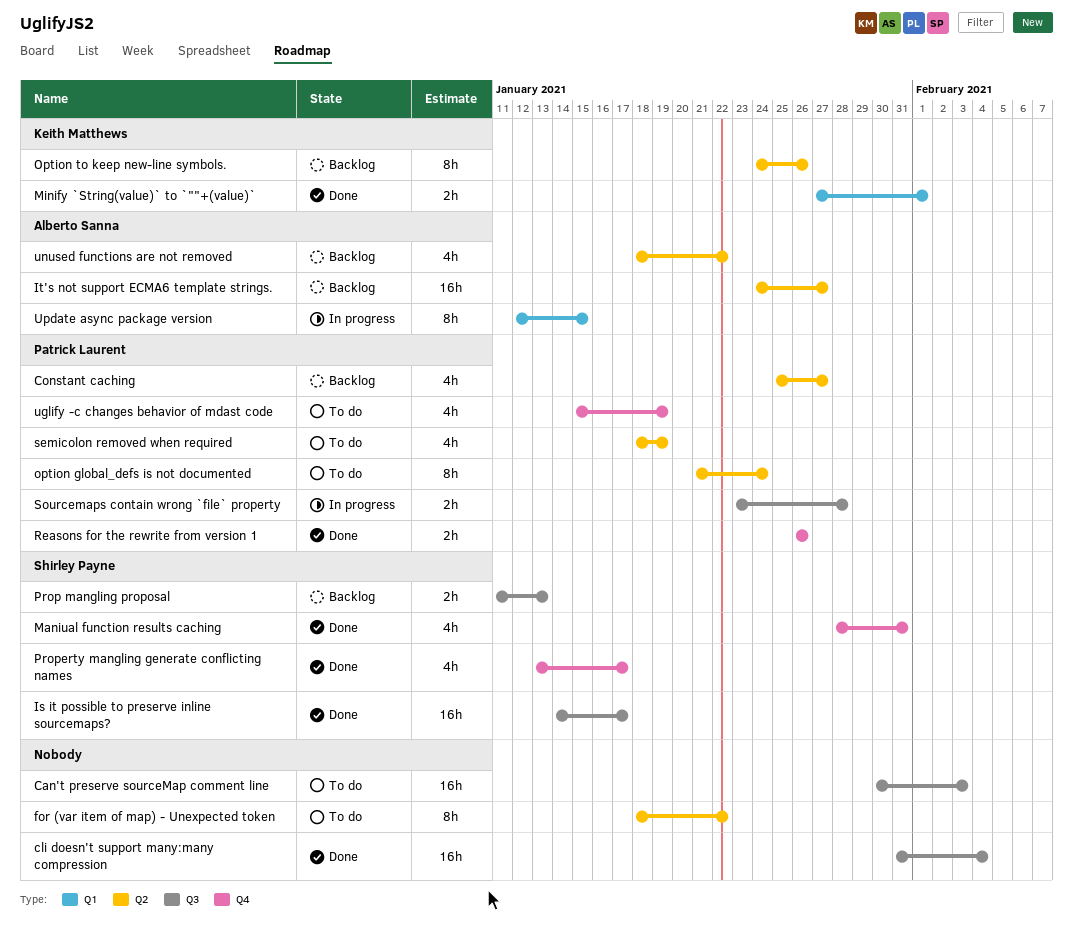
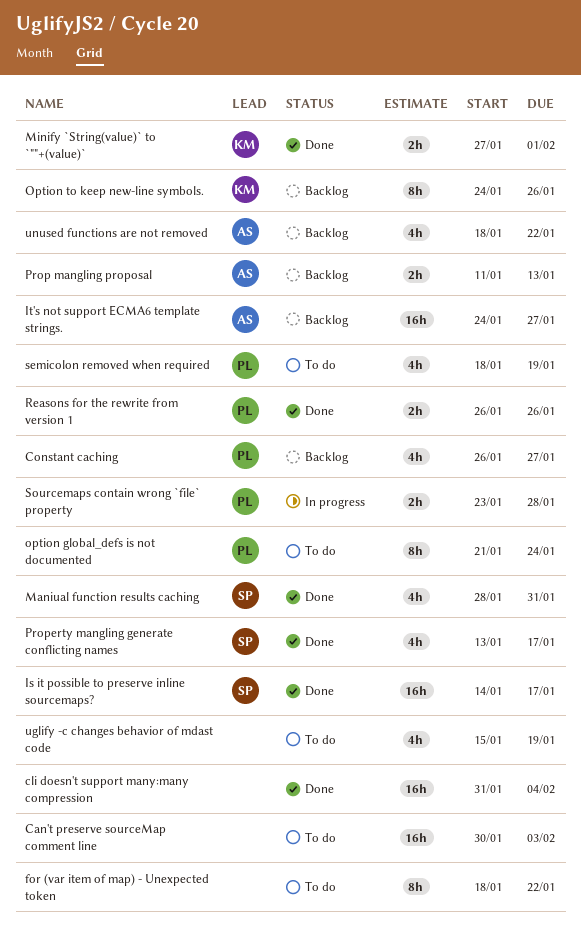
Constant caching, start: Jan 25 -> Jan 26
Prop mangling proposal, owner: Shirley Payne -> Alberto Sanna
uglify -c changes behavior of mdast code, owner: Patrick Laurent -> none
Update async package version: present -> none

